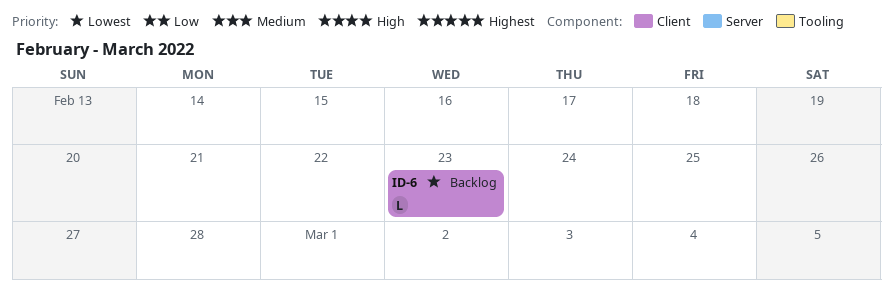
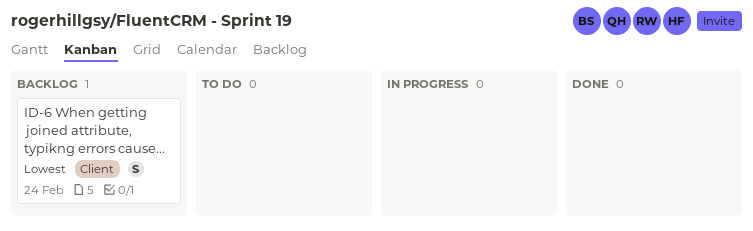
ID-6, estimate: L -> S
ID-6, due: Feb 23 -> Feb 24

